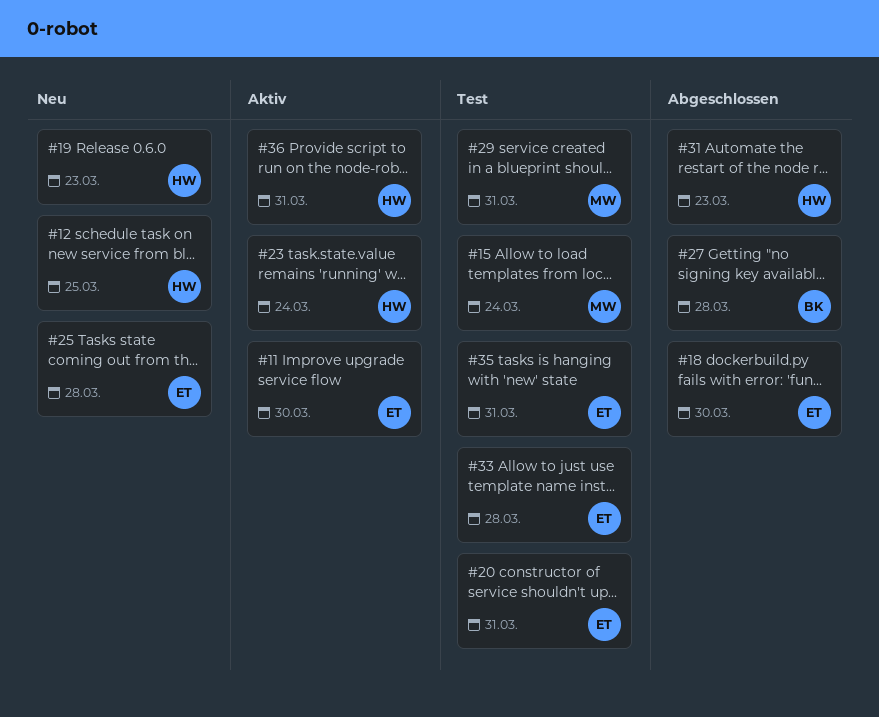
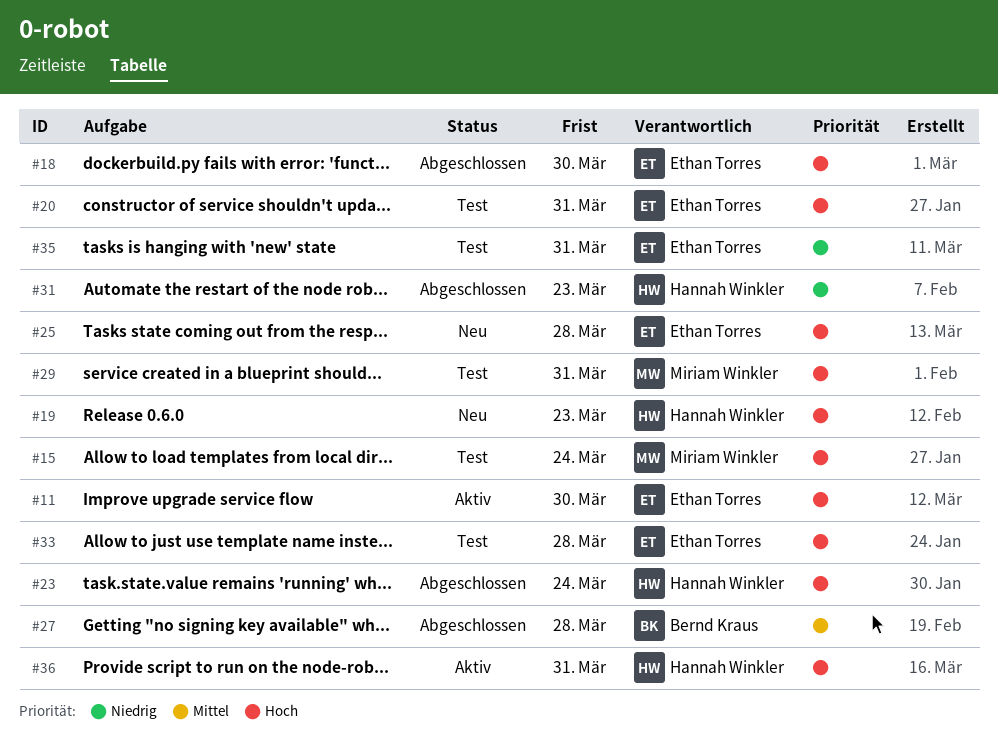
#12: present -> none
#23, status: Aktiv -> Abgeschlossen

